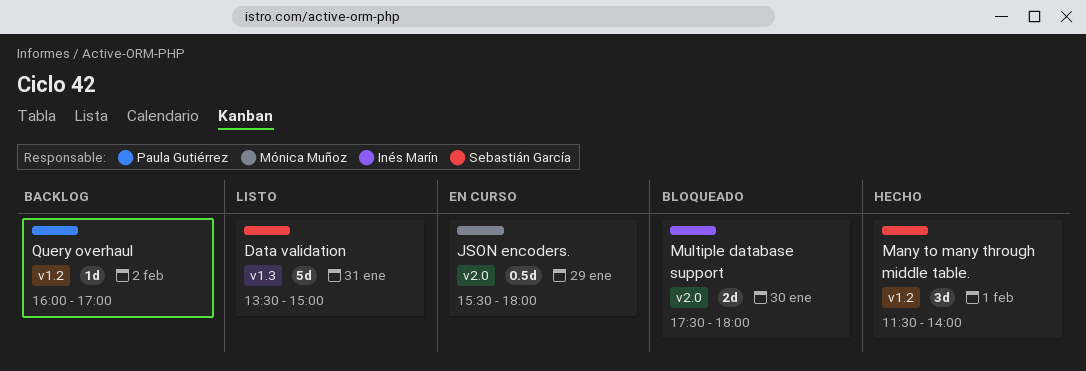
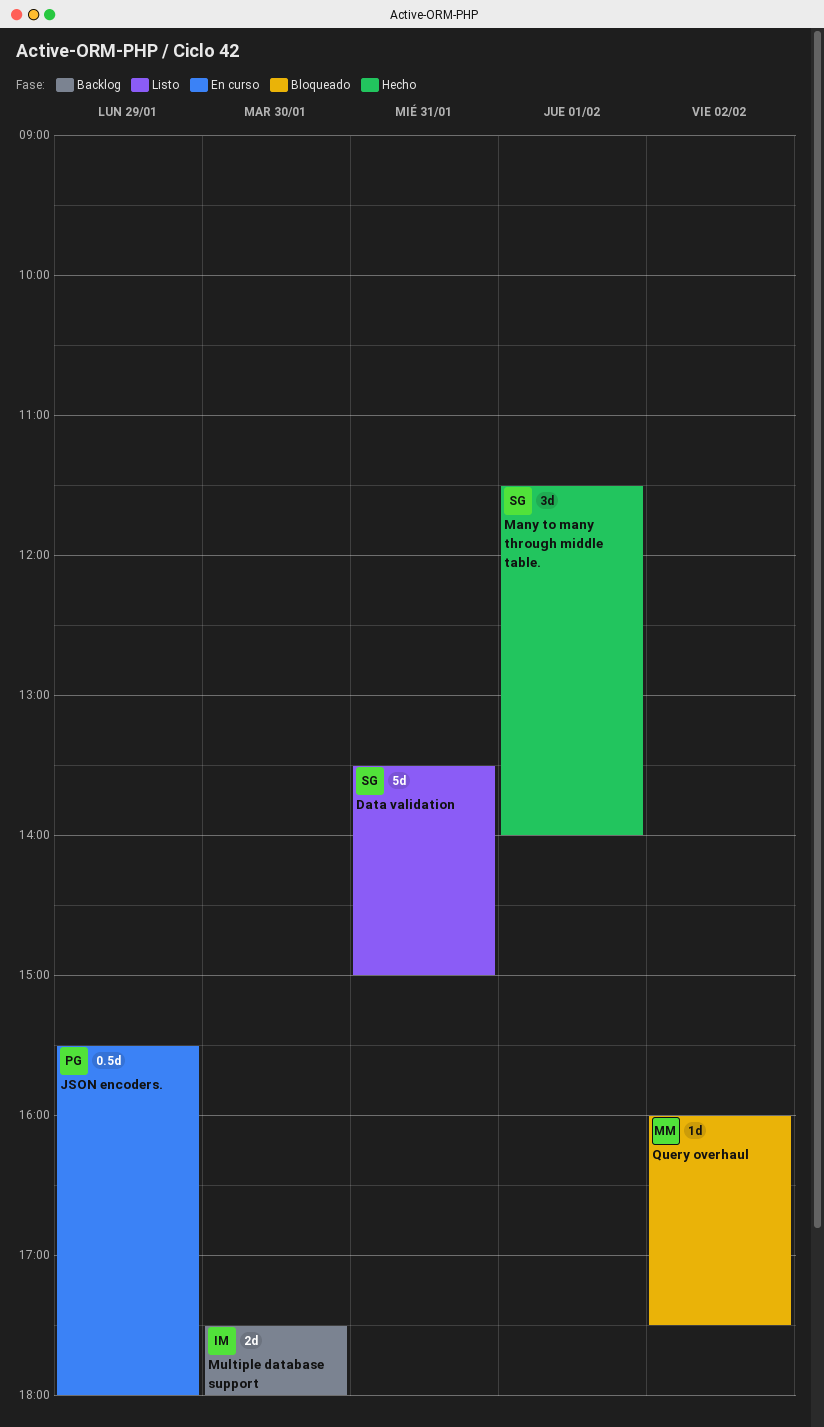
JSON encoders., owner: Mónica Muñoz -> Paula Gutiérrez
Multiple database support, status: Bloqueado -> Backlog
Query overhaul, status: Backlog -> Bloqueado
Query overhaul, owner: Paula Gutiérrez -> Mónica Muñoz
Query overhaul, ends: 17:00 -> 17:30

